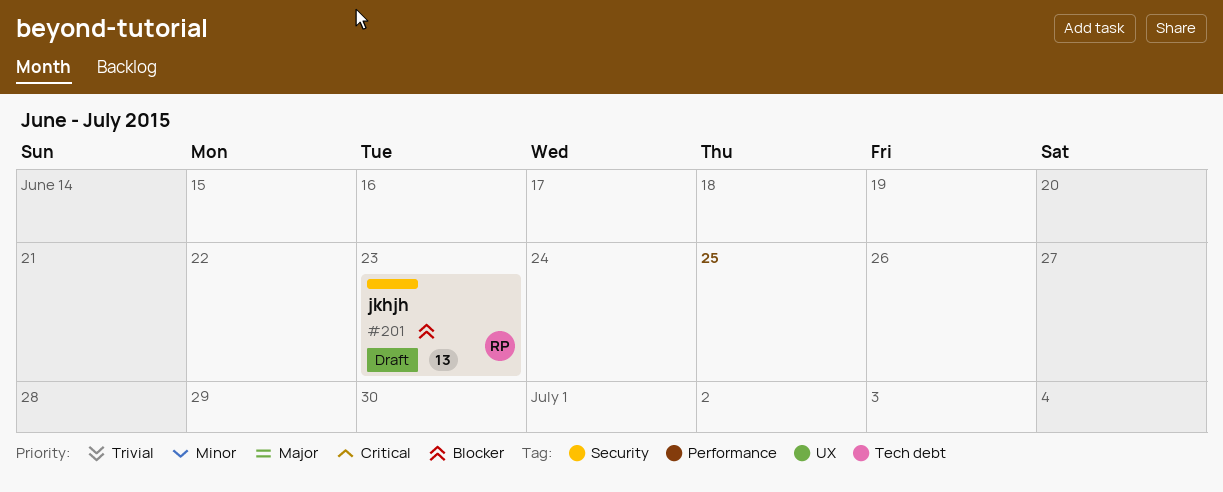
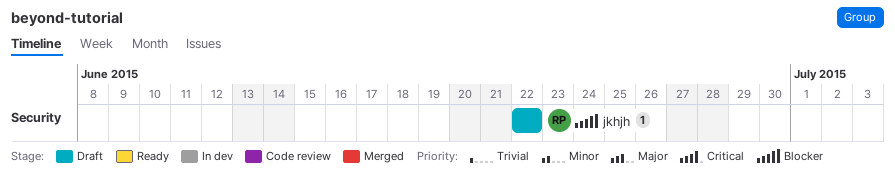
jkhjh, estimate: 13 -> 1
jkhjh, due: Jun 23 -> Jun 22

